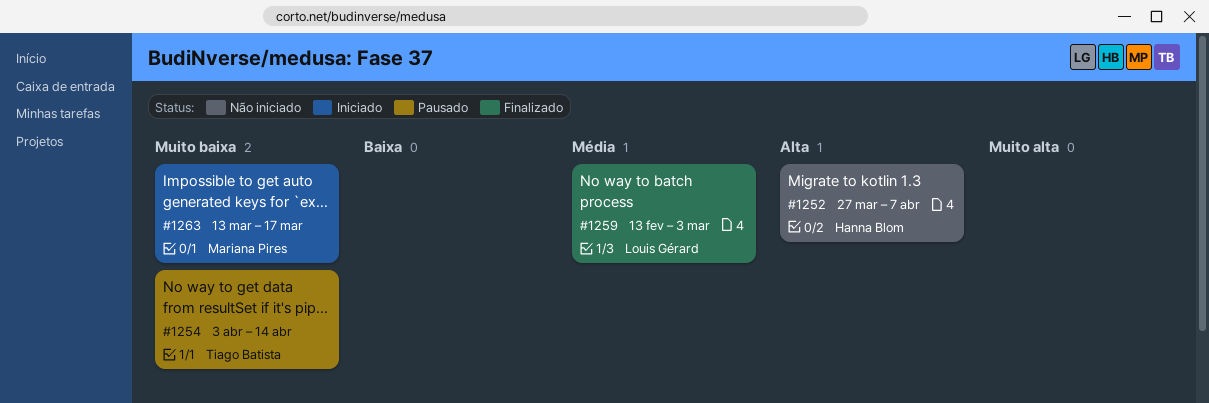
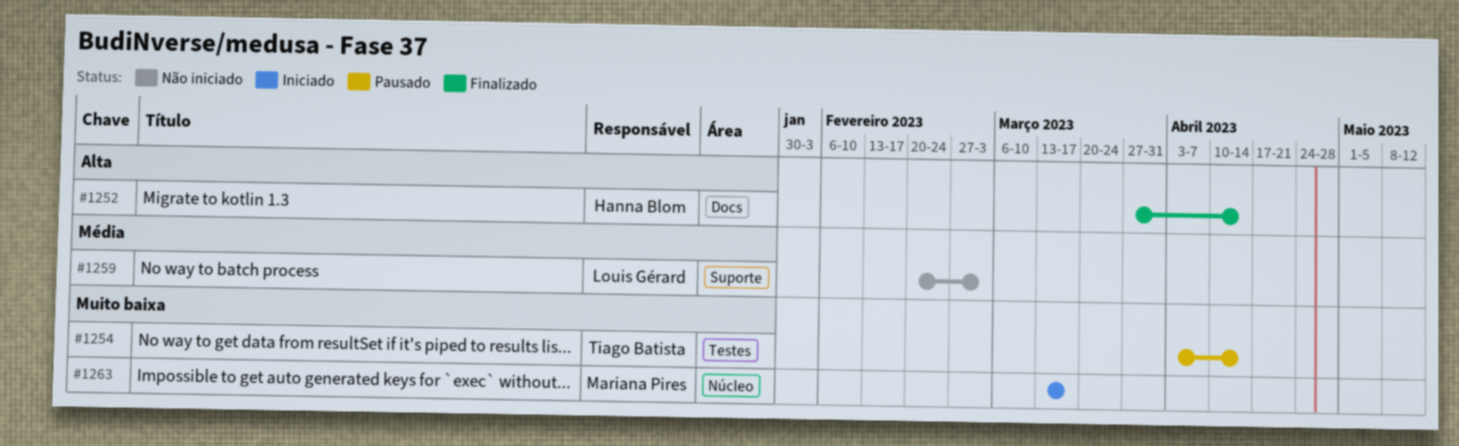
#1252, status: Não iniciado -> Finalizado
#1252, due: Apr 7 -> Apr 14
#1259, status: Finalizado -> Não iniciado
#1259, start: Feb 13 -> Feb 20

